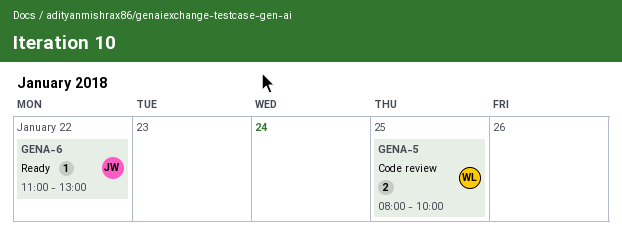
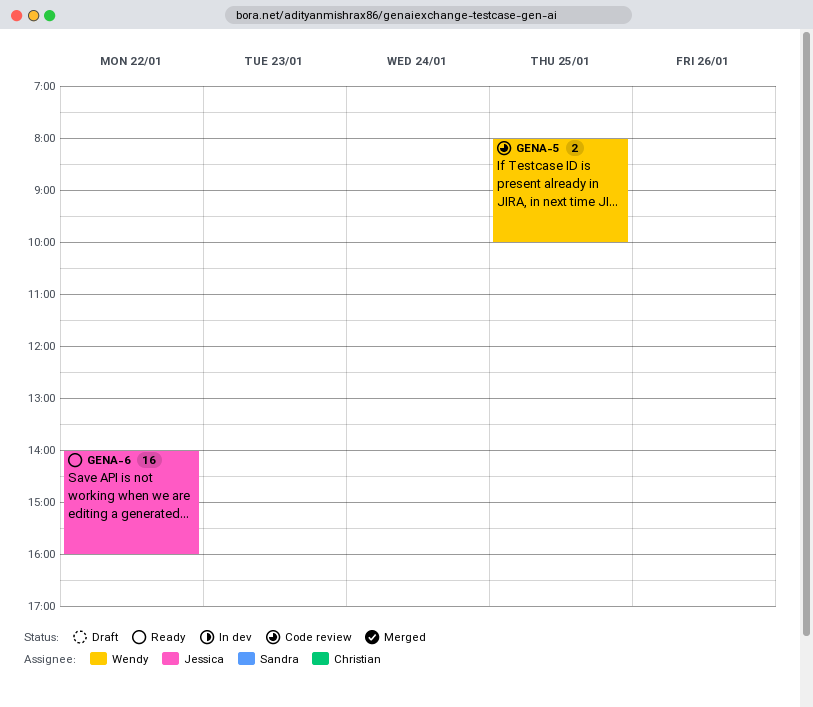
GENA-6, estimate: 1 -> 16
GENA-6, begins: 11:00 -> 14:00
GENA-6, ends: 13:00 -> 16:00

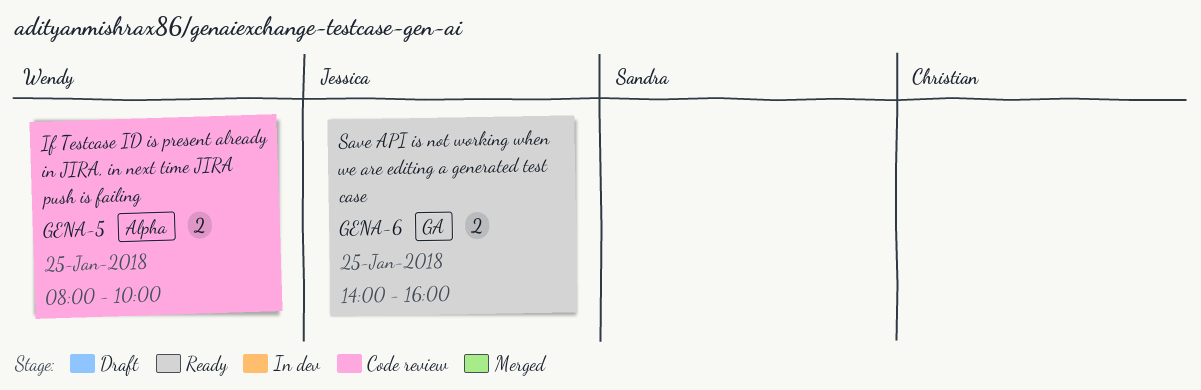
GENA-6, estimate: 16 -> 2
GENA-6, day: Jan 22 -> Jan 25

